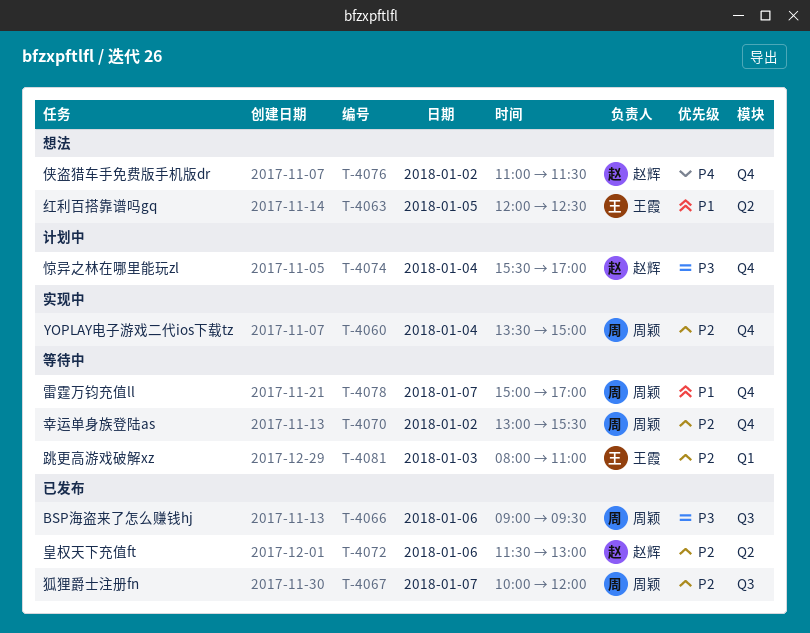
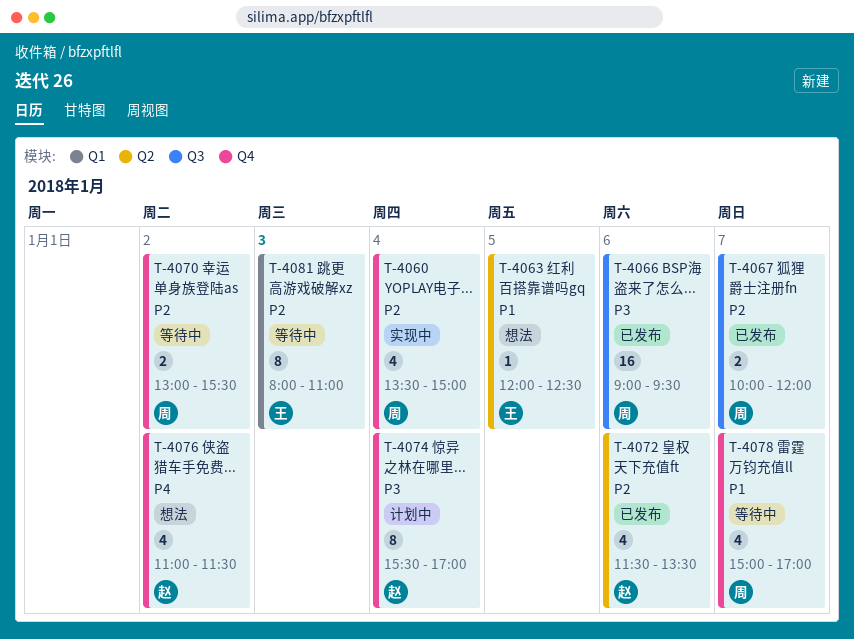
T-4072, ends: 13:00 -> 13:30

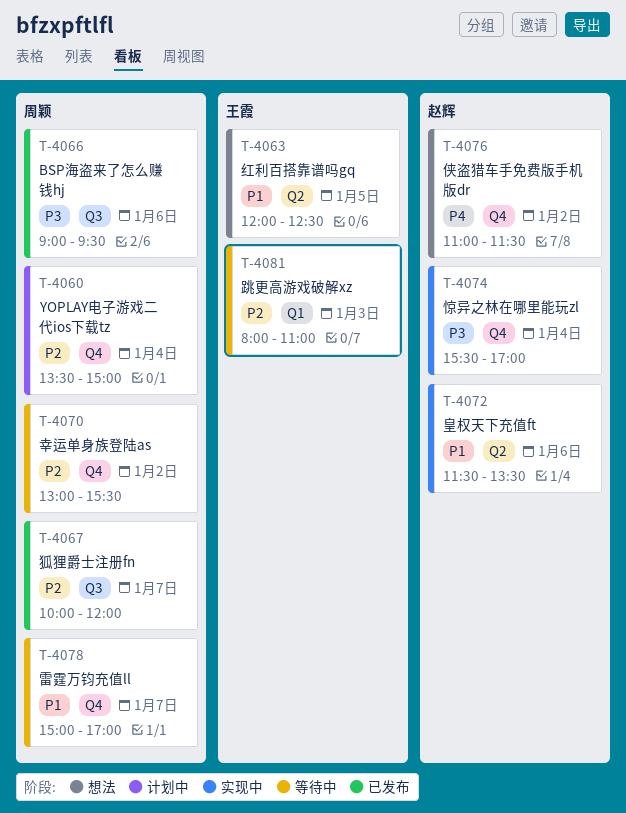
T-4060, status: 实现中 -> 计划中
T-4072, status: 已发布 -> 实现中
T-4072, priority: P2 -> P1
T-4074, status: 计划中 -> 实现中

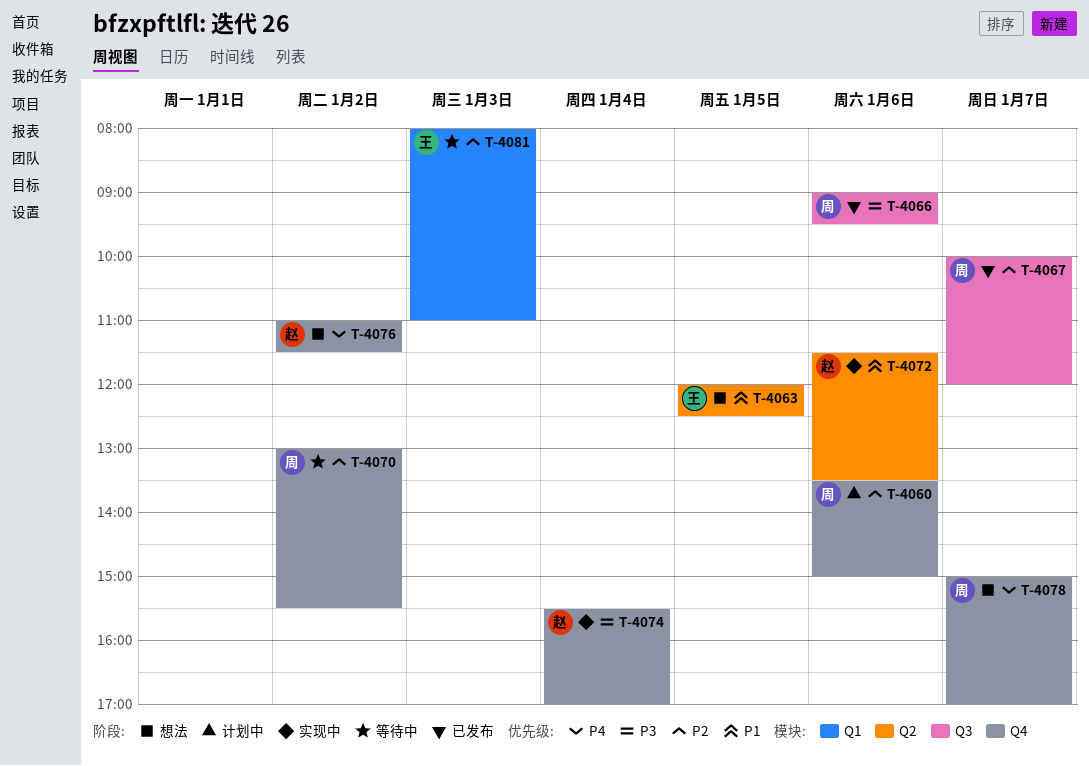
T-4060, day: Jan 4 -> Jan 6
T-4078, status: 等待中 -> 想法
T-4078, priority: P1 -> P4

